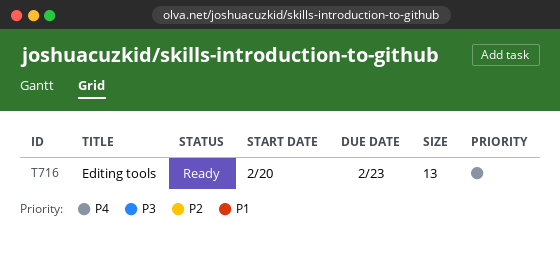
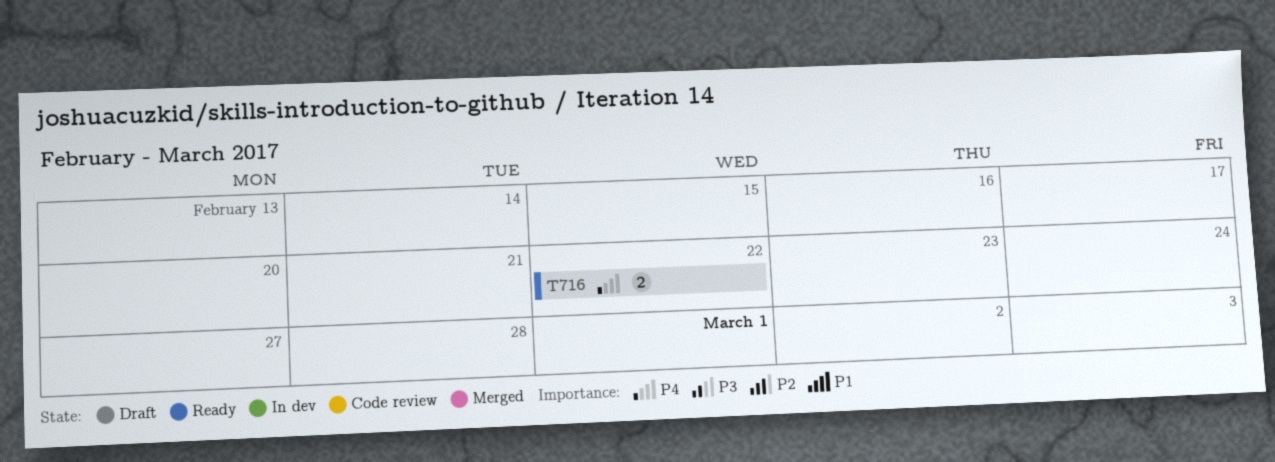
T716, estimate: 13 -> 2
T716, due: Feb 23 -> Feb 22

